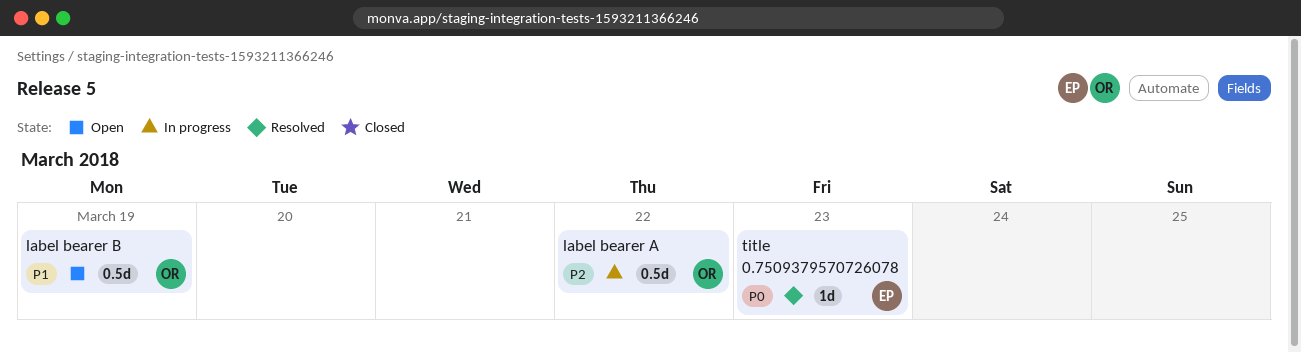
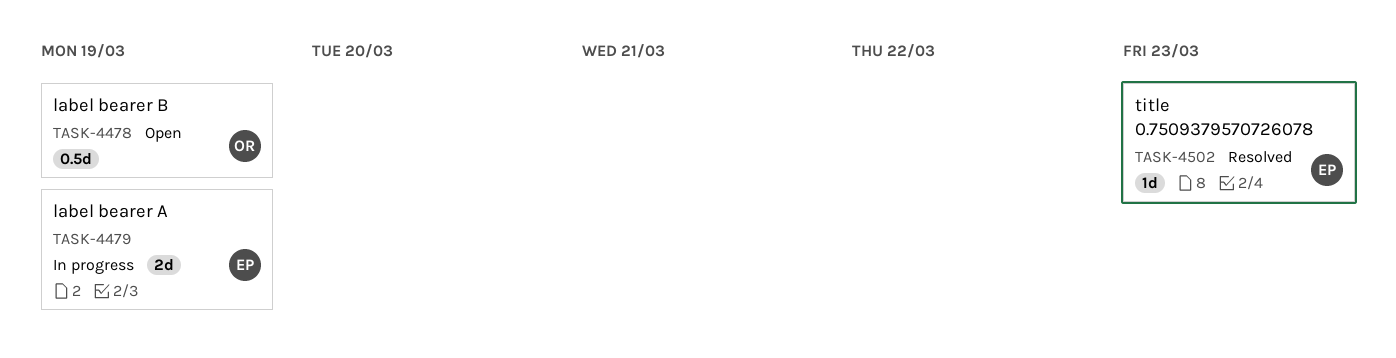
label bearer A, owner: OR -> EP
label bearer A, estimate: 0.5d -> 2d
label bearer A, due: Mar 22 -> Mar 19

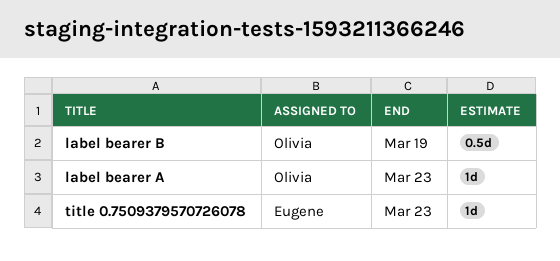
label bearer A, owner: Eugene -> Olivia
label bearer A, estimate: 2d -> 1d
label bearer A, due: Mar 19 -> Mar 23

